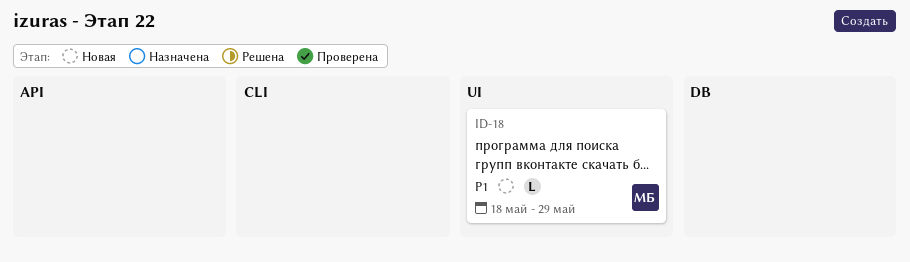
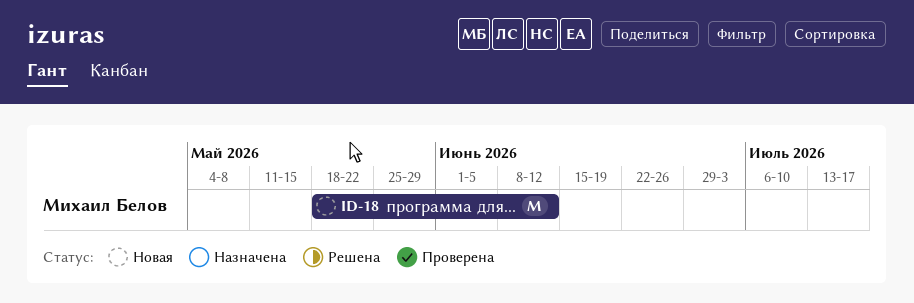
ID-18, estimate: L -> M
ID-18, due: May 29 -> Jun 12

